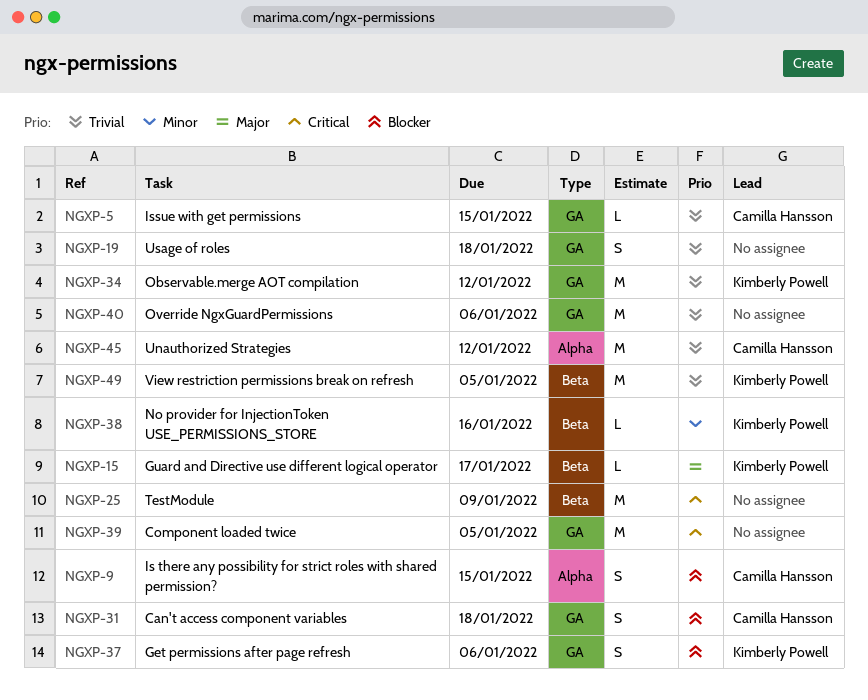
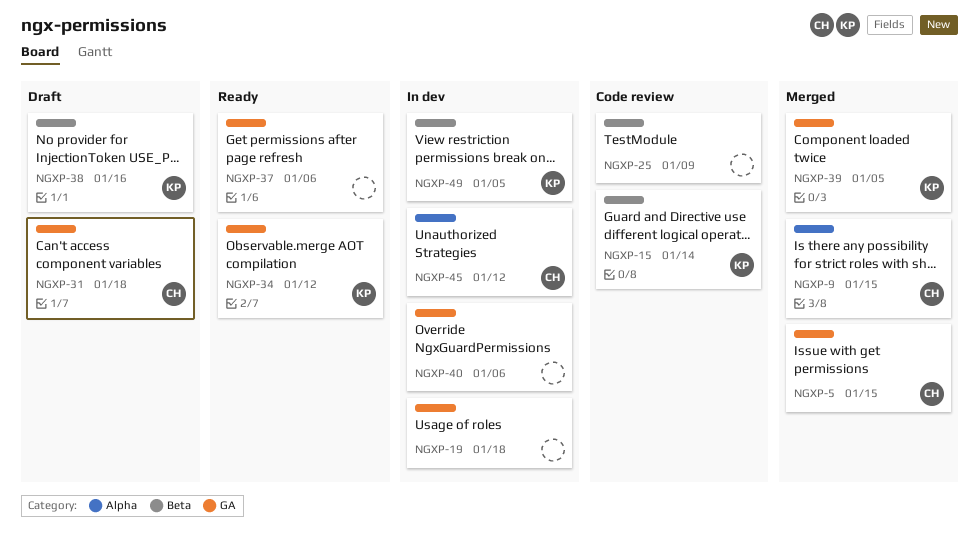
NGXP-15, due: Jan 17 -> Jan 14
NGXP-37, owner: Kimberly Powell -> none
NGXP-39, owner: none -> Kimberly Powell

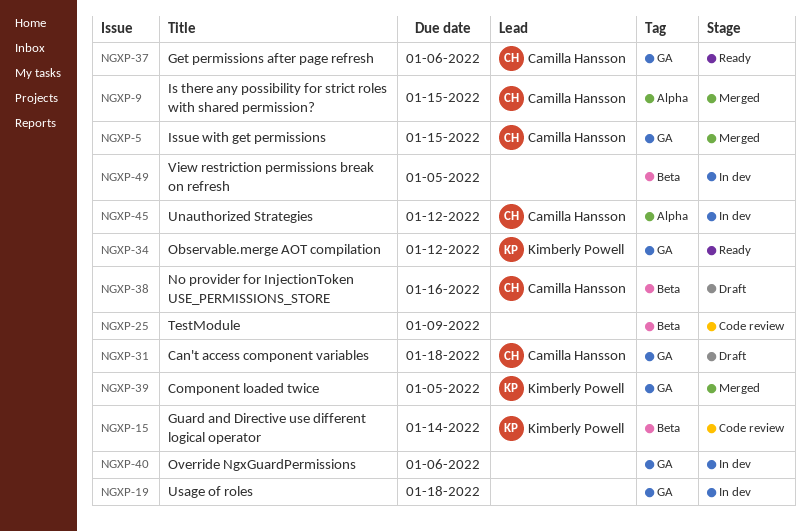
NGXP-37, owner: none -> Camilla Hansson
NGXP-38, owner: Kimberly Powell -> Camilla Hansson
NGXP-49, owner: Kimberly Powell -> none

